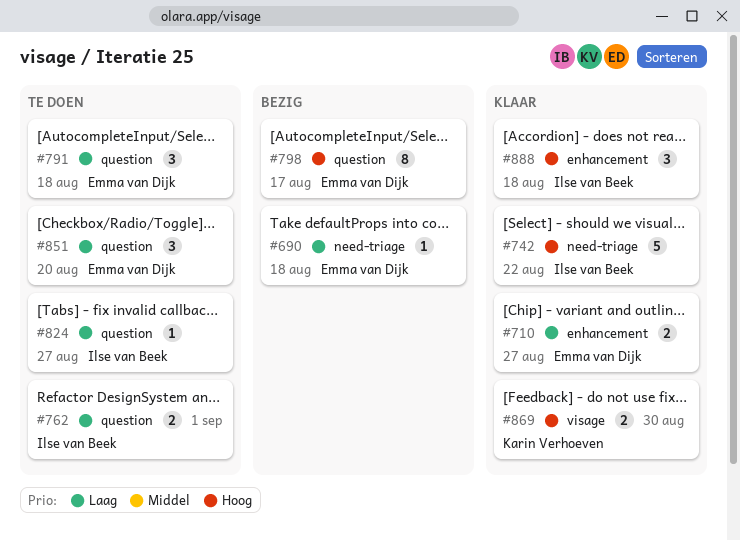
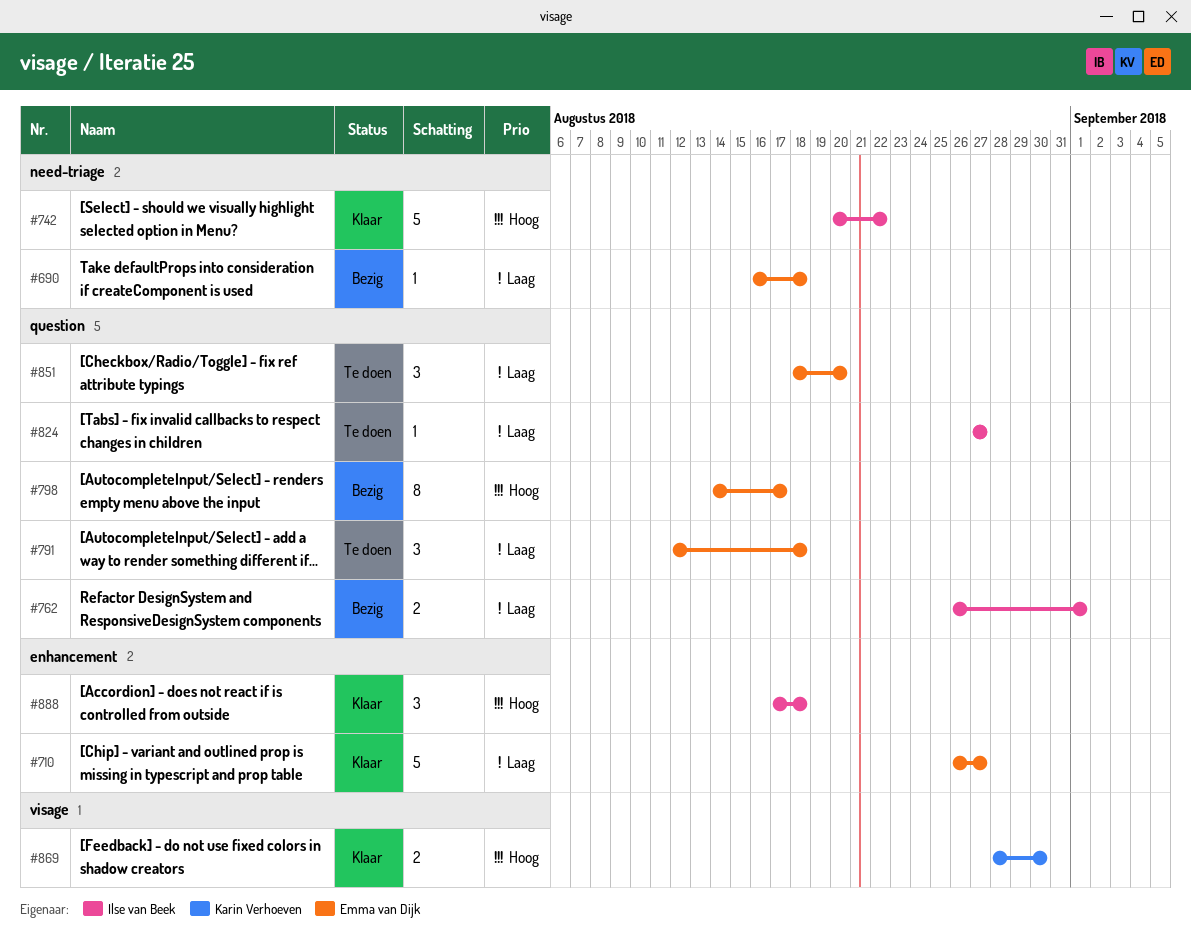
#710, estimate: 2 -> 5
#762, status: Te doen -> Bezig

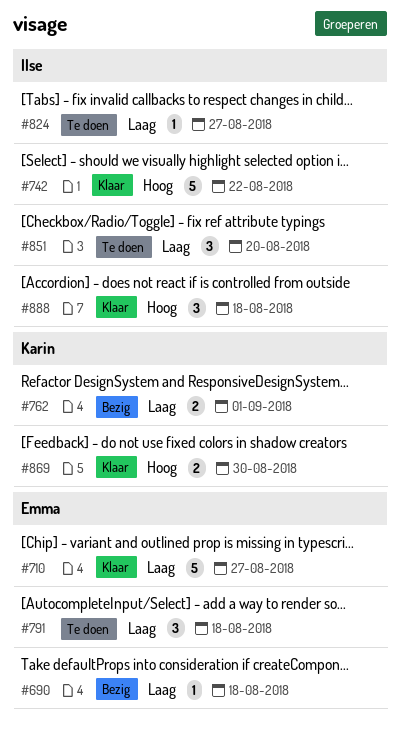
#762, owner: Ilse van Beek -> Karin Verhoeven
#798: present -> none
#851, owner: Emma van Dijk -> Ilse van Beek

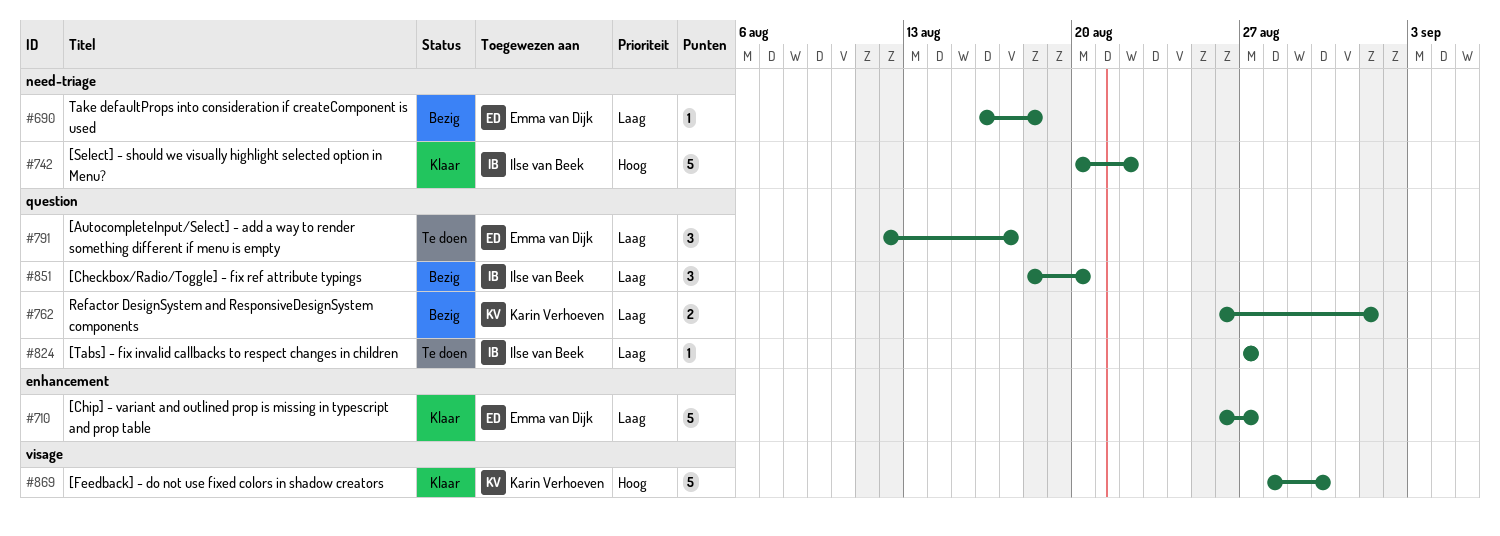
#791, due: Aug 18 -> Aug 17
#851, status: Te doen -> Bezig
#869, estimate: 2 -> 5
#888: present -> none

